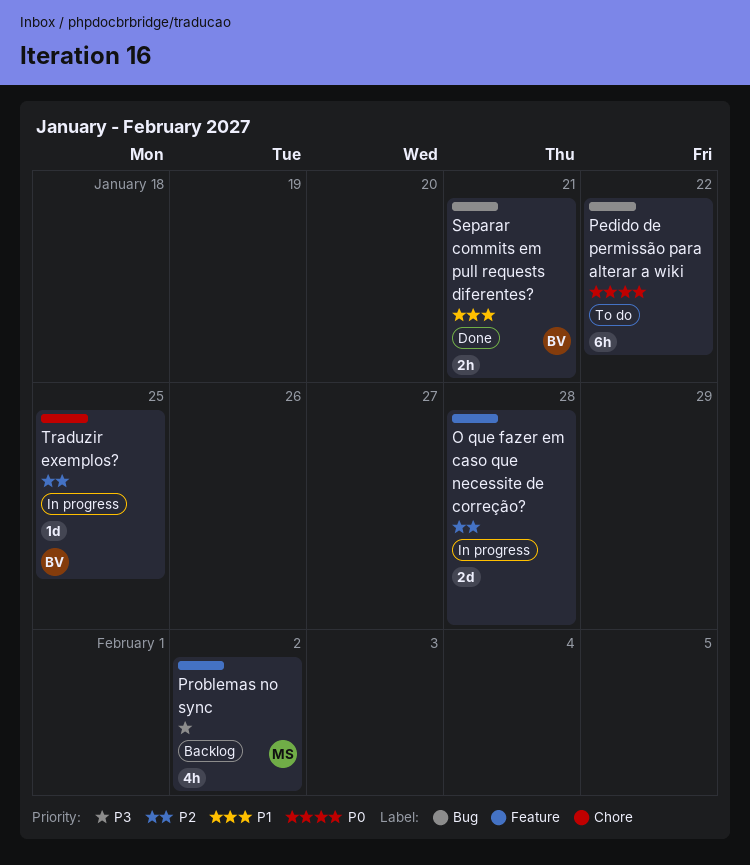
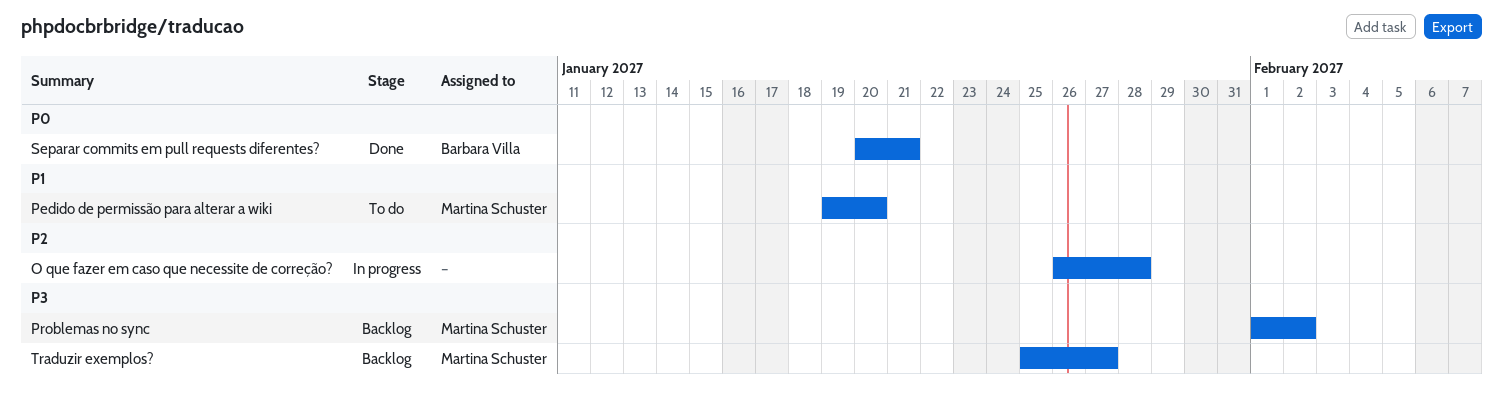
Pedido de permissão para alterar a wiki, owner: none -> Martina Schuster
Pedido de permissão para alterar a wiki, priority: P0 -> P1
Pedido de permissão para alterar a wiki, due: Jan 22 -> Jan 20
Separar commits em pull requests diferentes?, priority: P1 -> P0
Traduzir exemplos?, status: In progress -> Backlog
Traduzir exemplos?, owner: Barbara Villa -> Martina Schuster
Traduzir exemplos?, priority: P2 -> P3
Traduzir exemplos?, due: Jan 25 -> Jan 27

